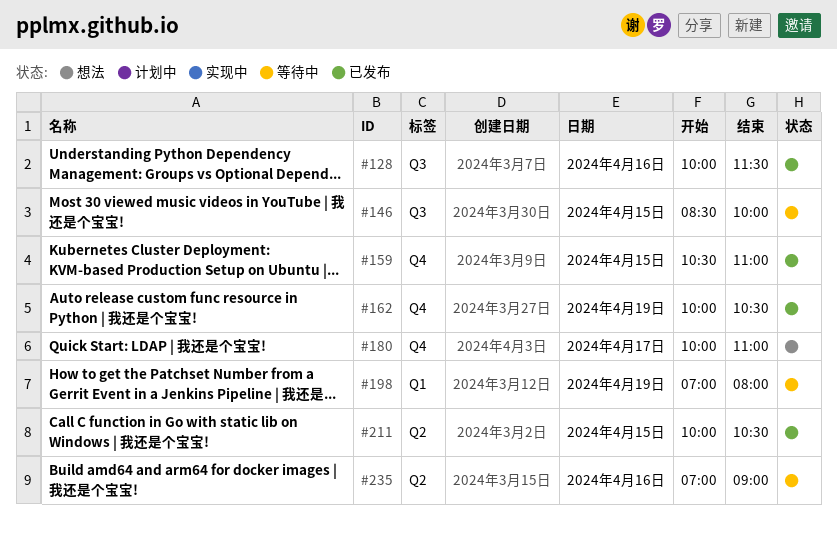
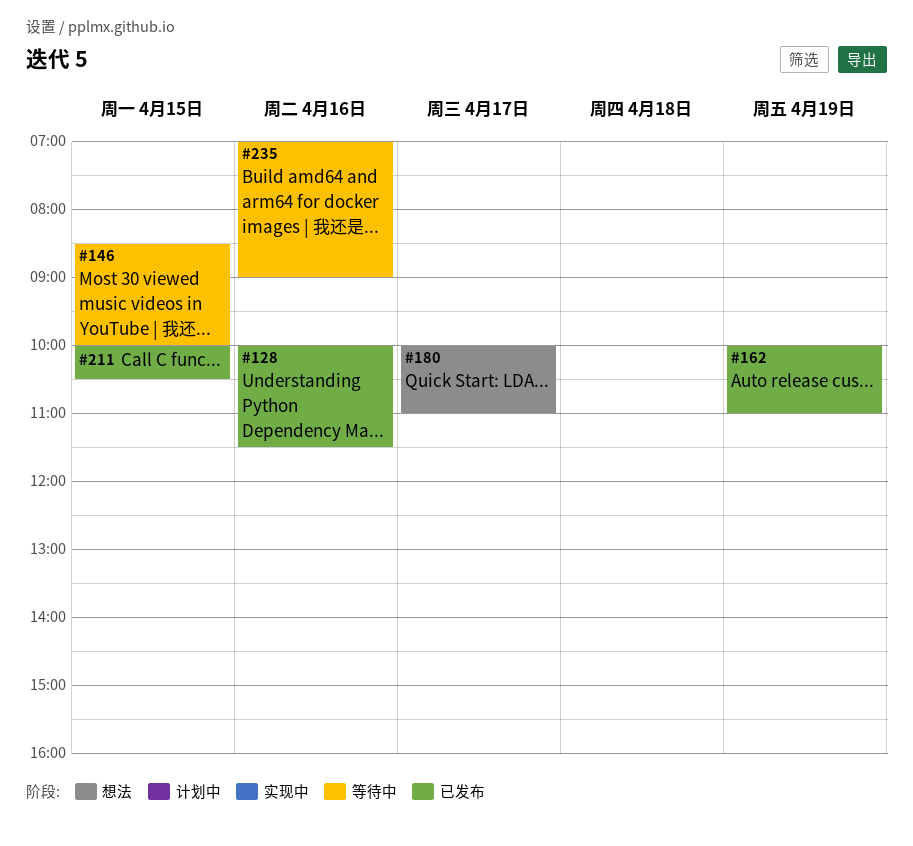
#159: present -> none
#162, ends: 10:30 -> 11:00
#198: present -> none

